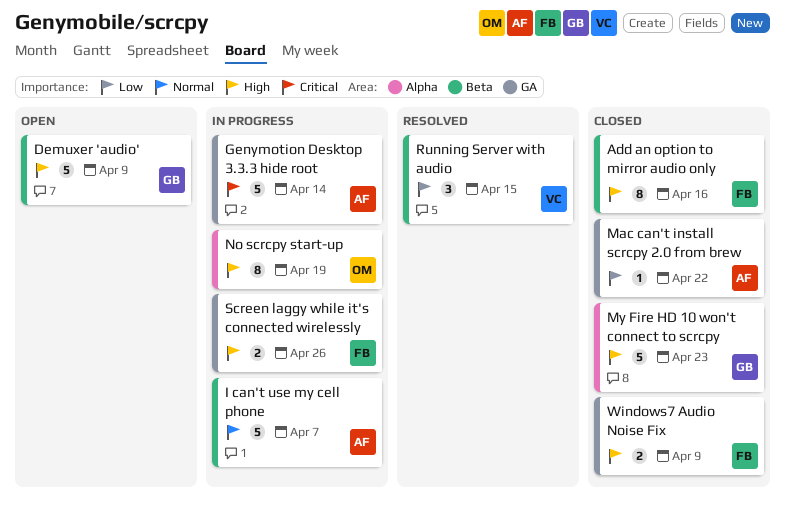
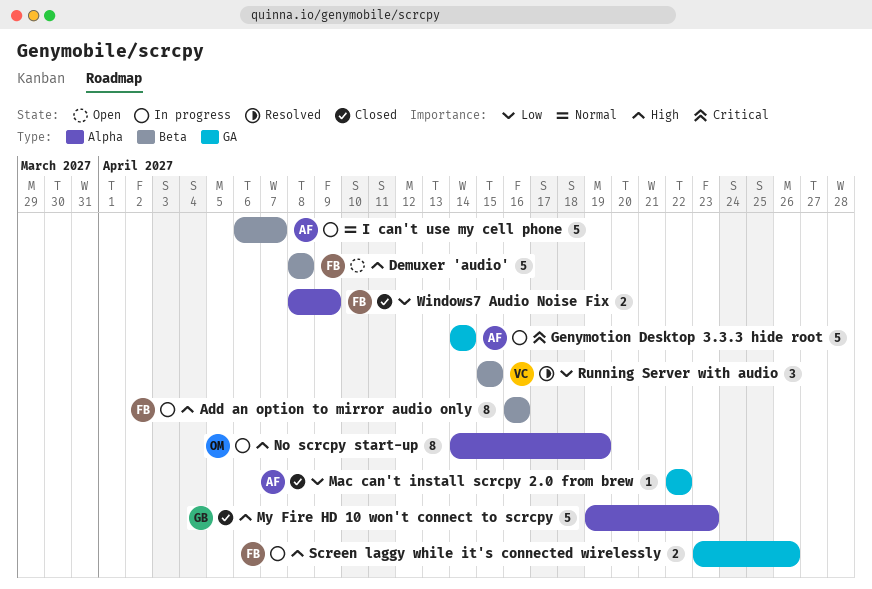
Add an option to mirror audio only, status: Closed -> In progress
Demuxer 'audio', owner: GB -> FB
Demuxer 'audio', due: Apr 9 -> Apr 8
Windows7 Audio Noise Fix, priority: High -> Low
Windows7 Audio Noise Fix, label: GA -> Alpha

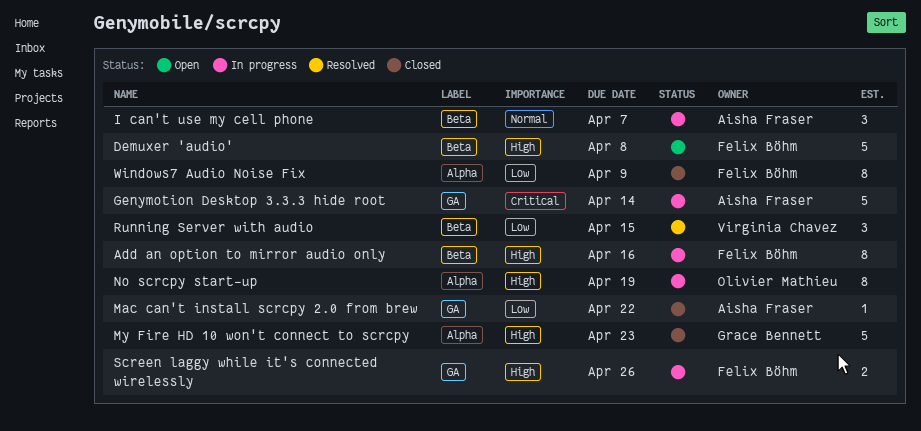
I can't use my cell phone, estimate: 5 -> 3
Windows7 Audio Noise Fix, estimate: 2 -> 8

